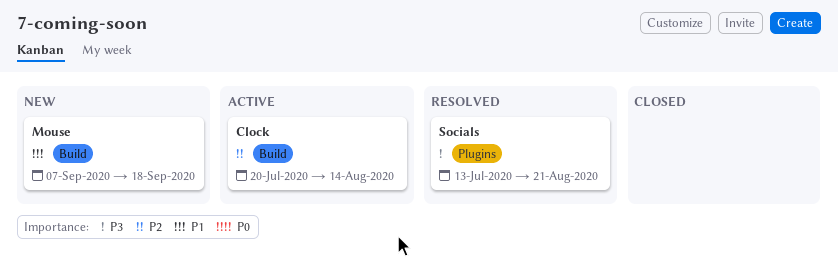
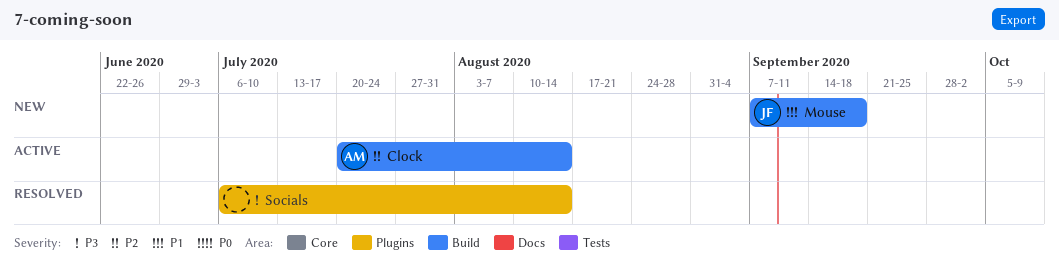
Socials, start: Jul 13 -> Jul 6
Socials, due: Aug 21 -> Aug 14

